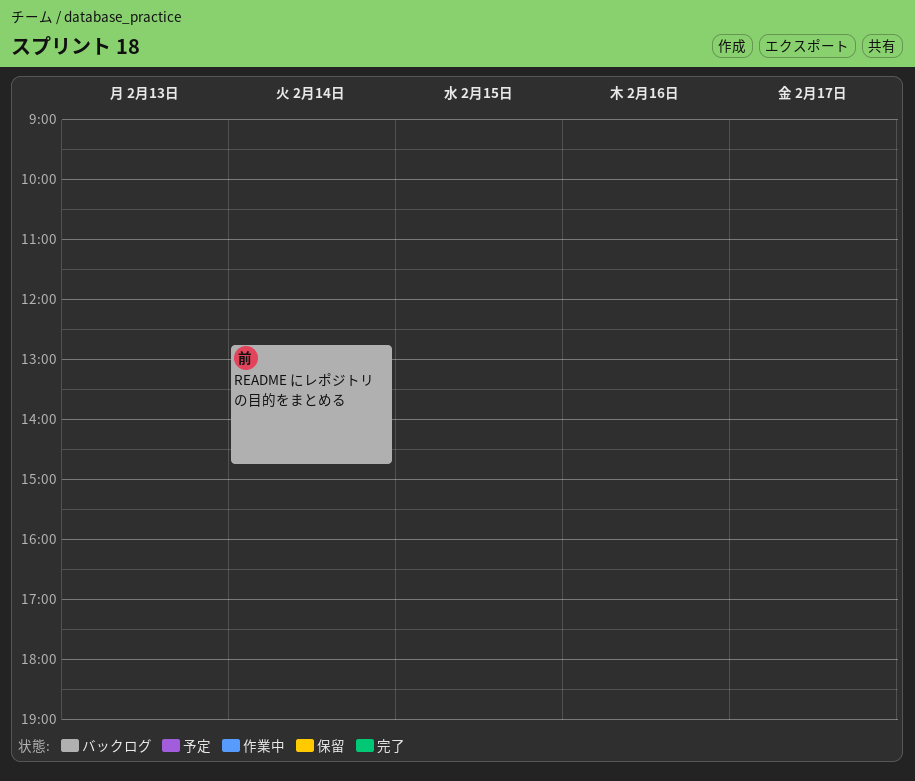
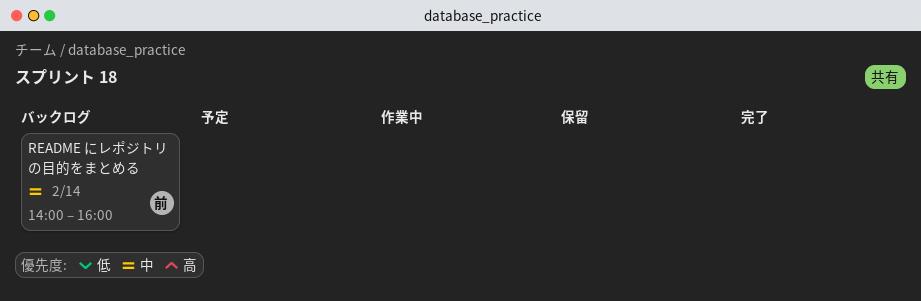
README にレポジトリの目的をまとめる, begins: 12:45 -> 14:00
README にレポジトリの目的をまとめる, ends: 14:45 -> 16:00

